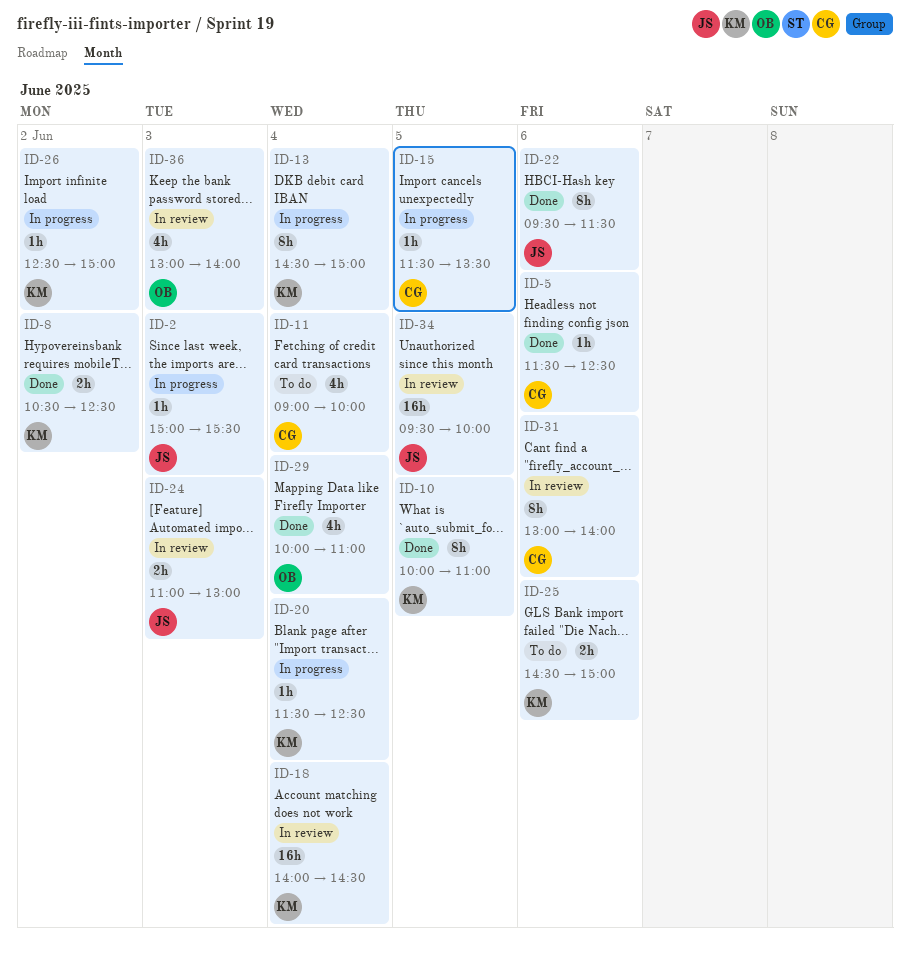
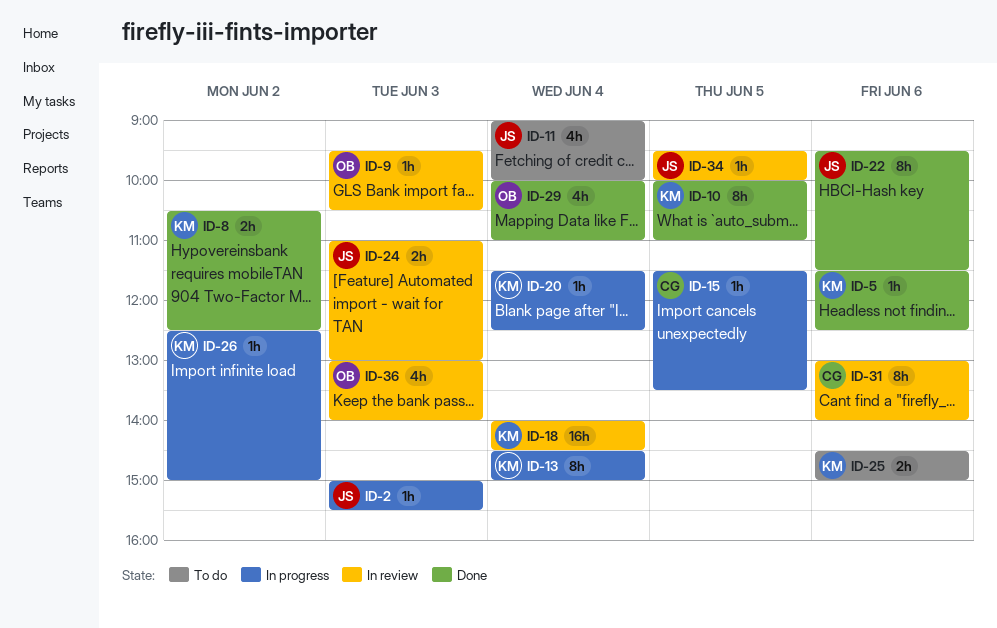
ID-5, owner: CG -> KM
ID-9: none -> present
ID-11, owner: CG -> JS
ID-34, estimate: 16h -> 1h

